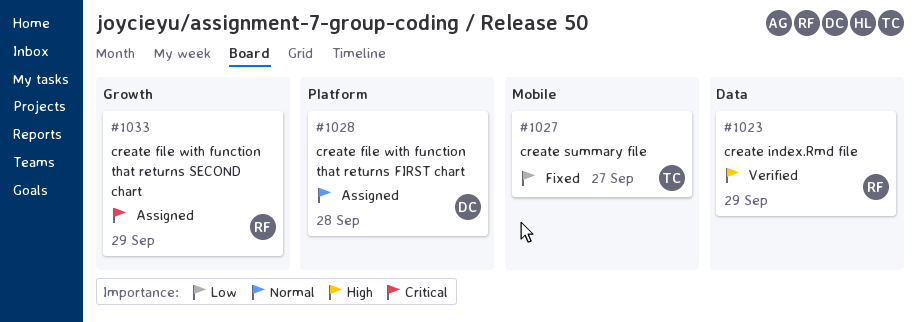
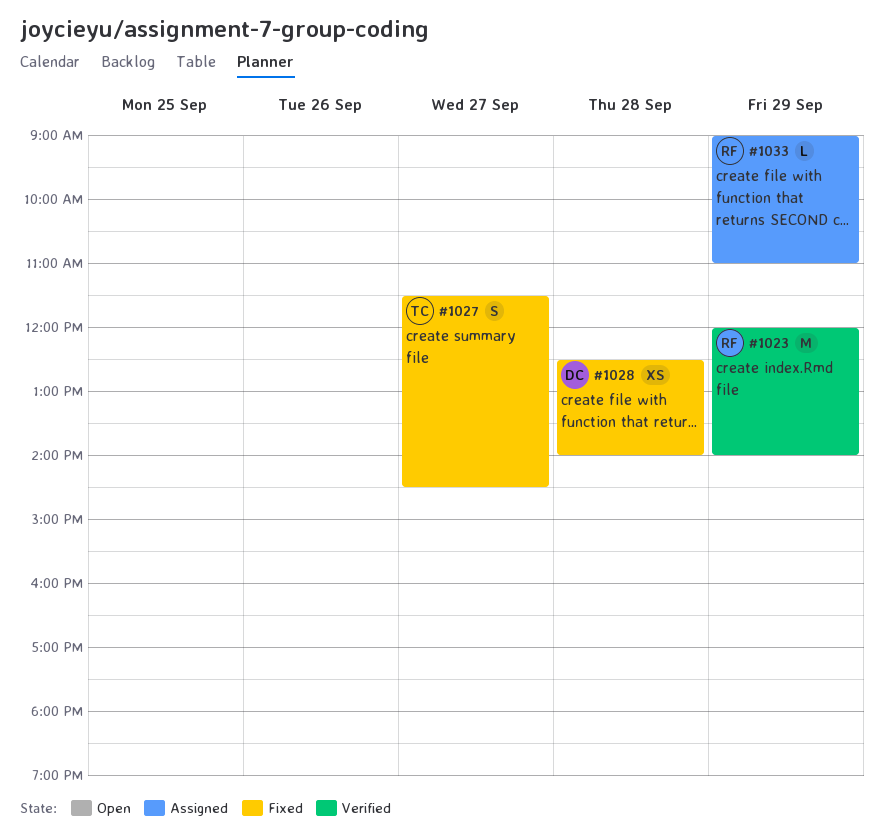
#1028, status: Assigned -> Fixed

